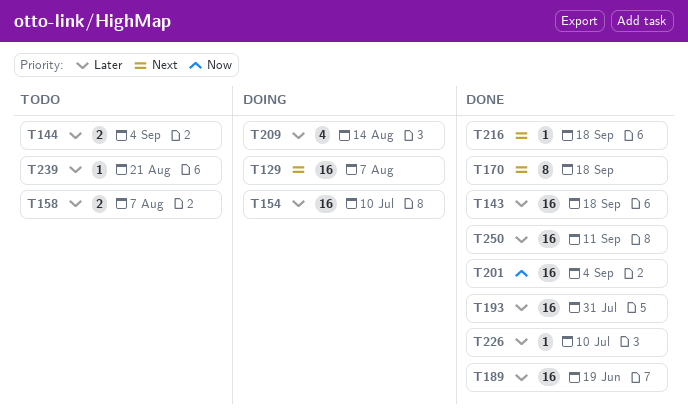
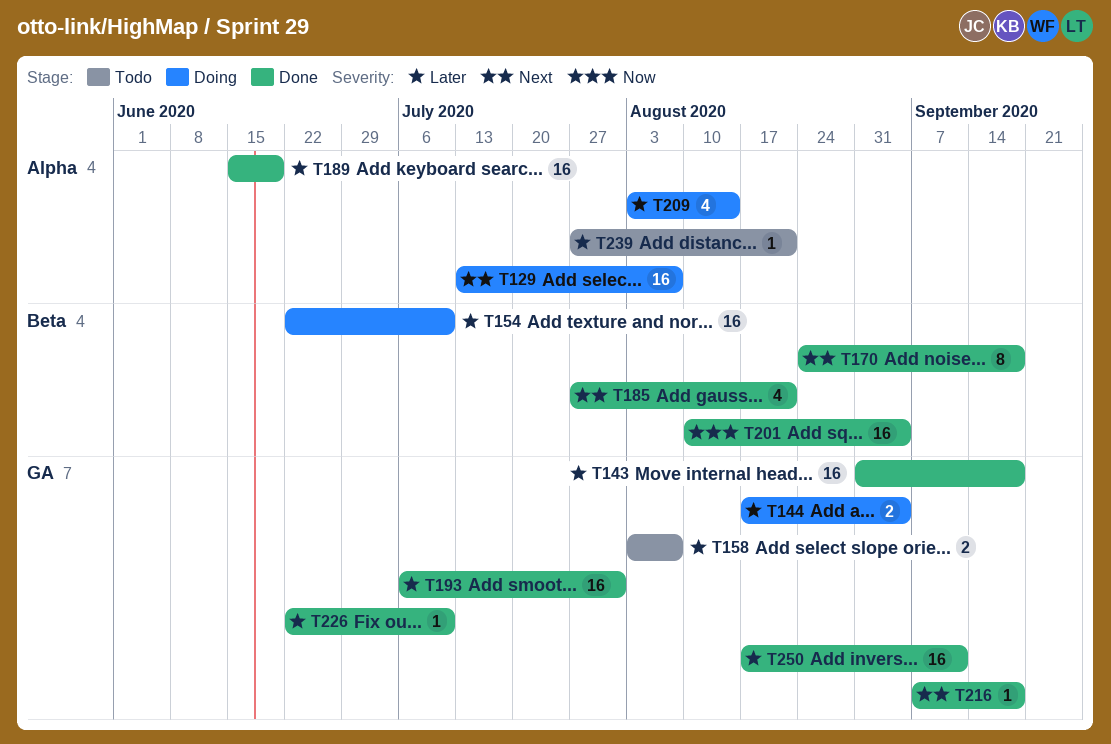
T144, status: Todo -> Doing
T185: none -> present

